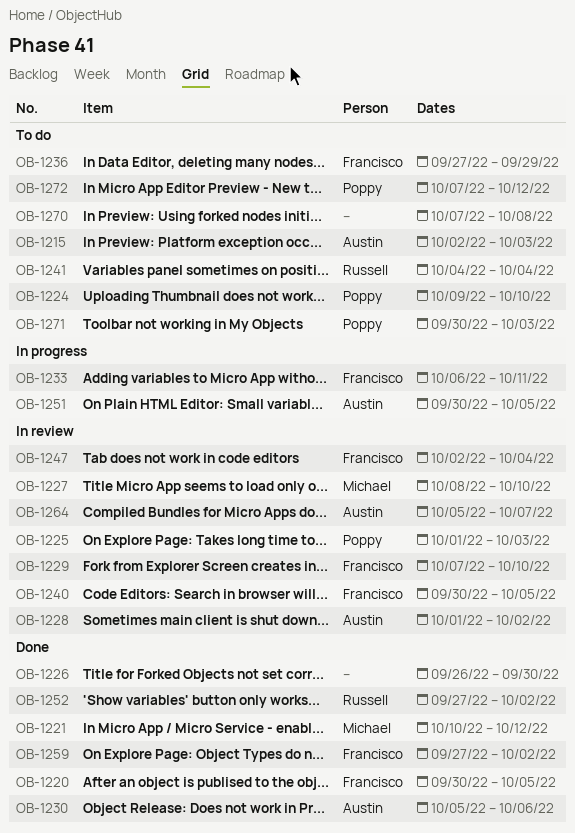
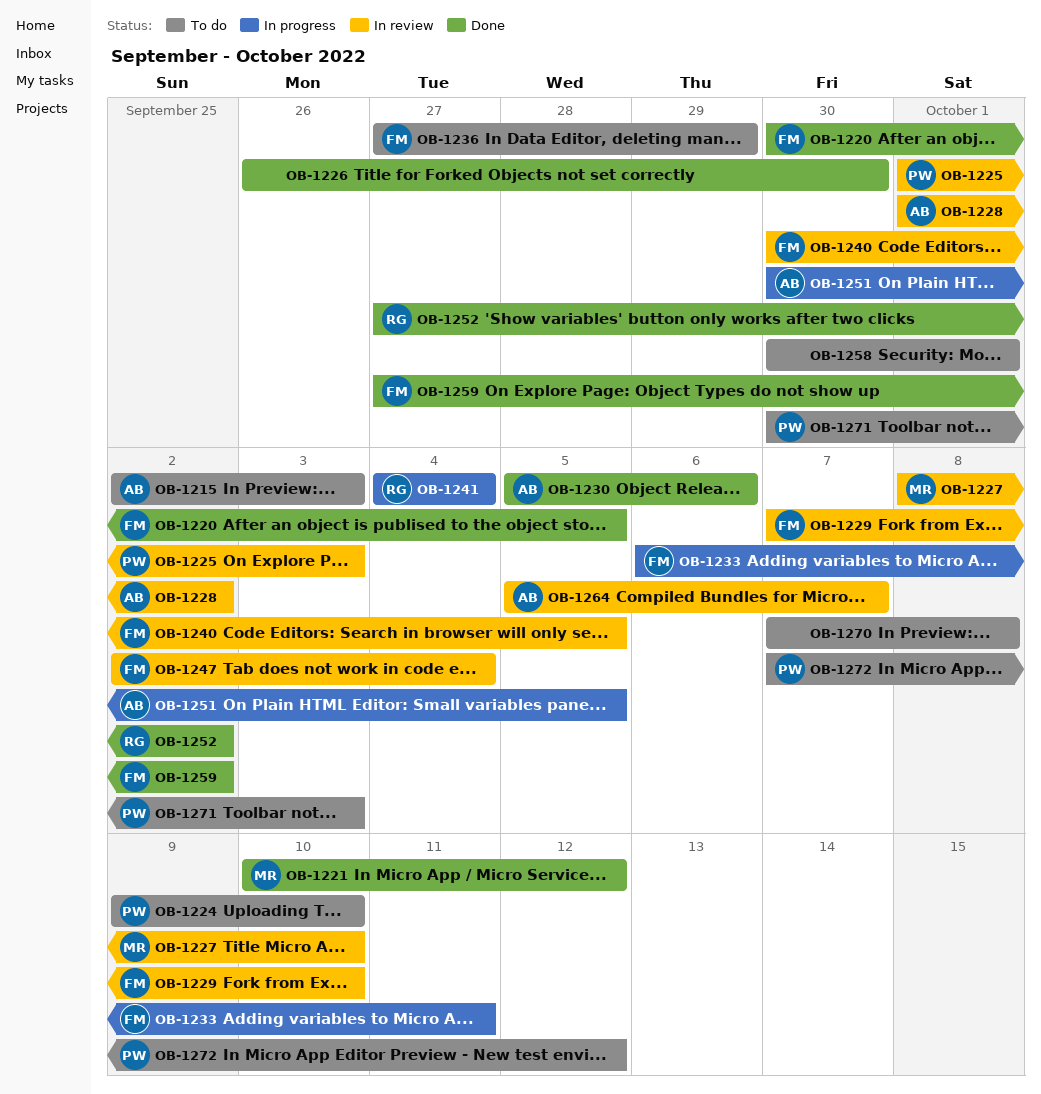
OB-1241, status: To do -> In progress
OB-1258: none -> present

